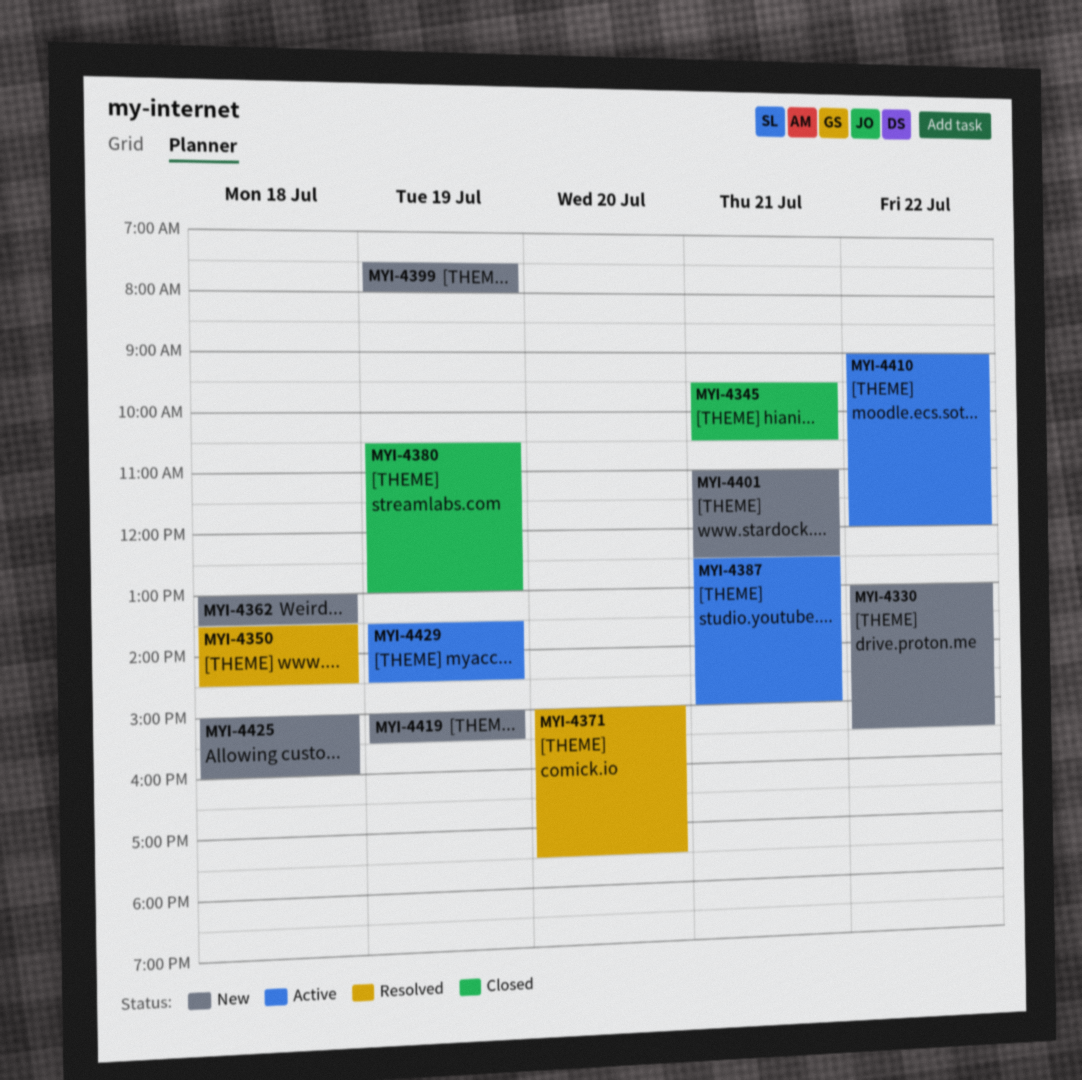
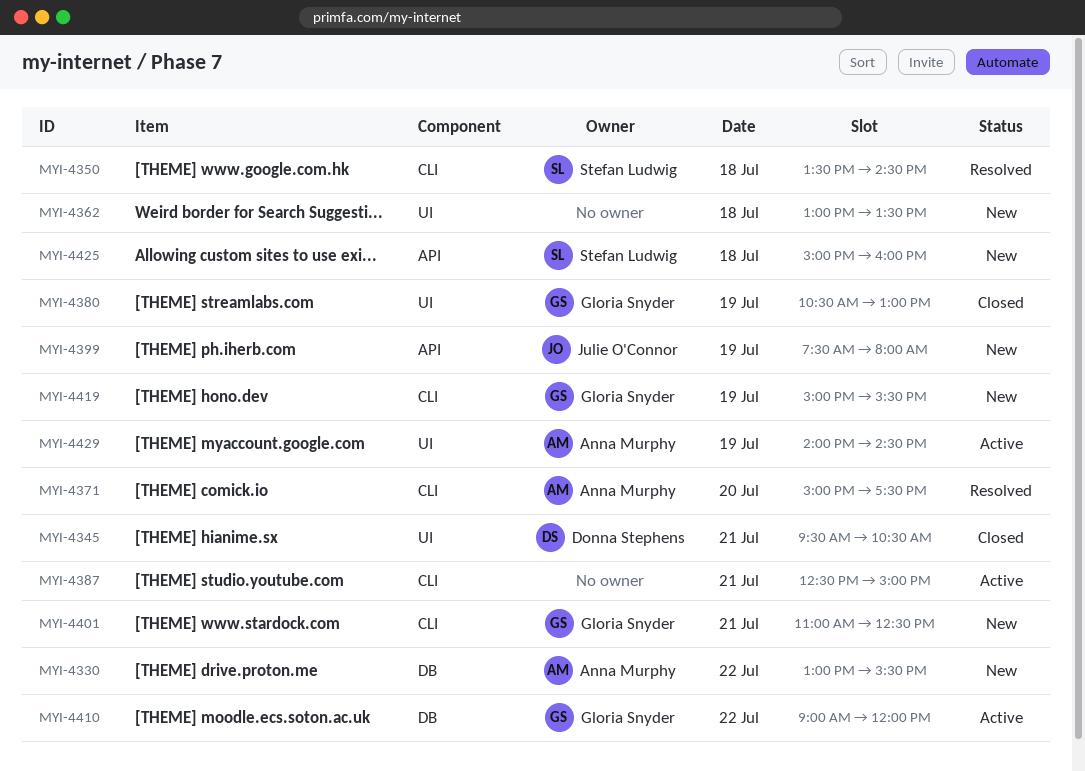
MYI-4429, begins: 13:30 -> 14:00

